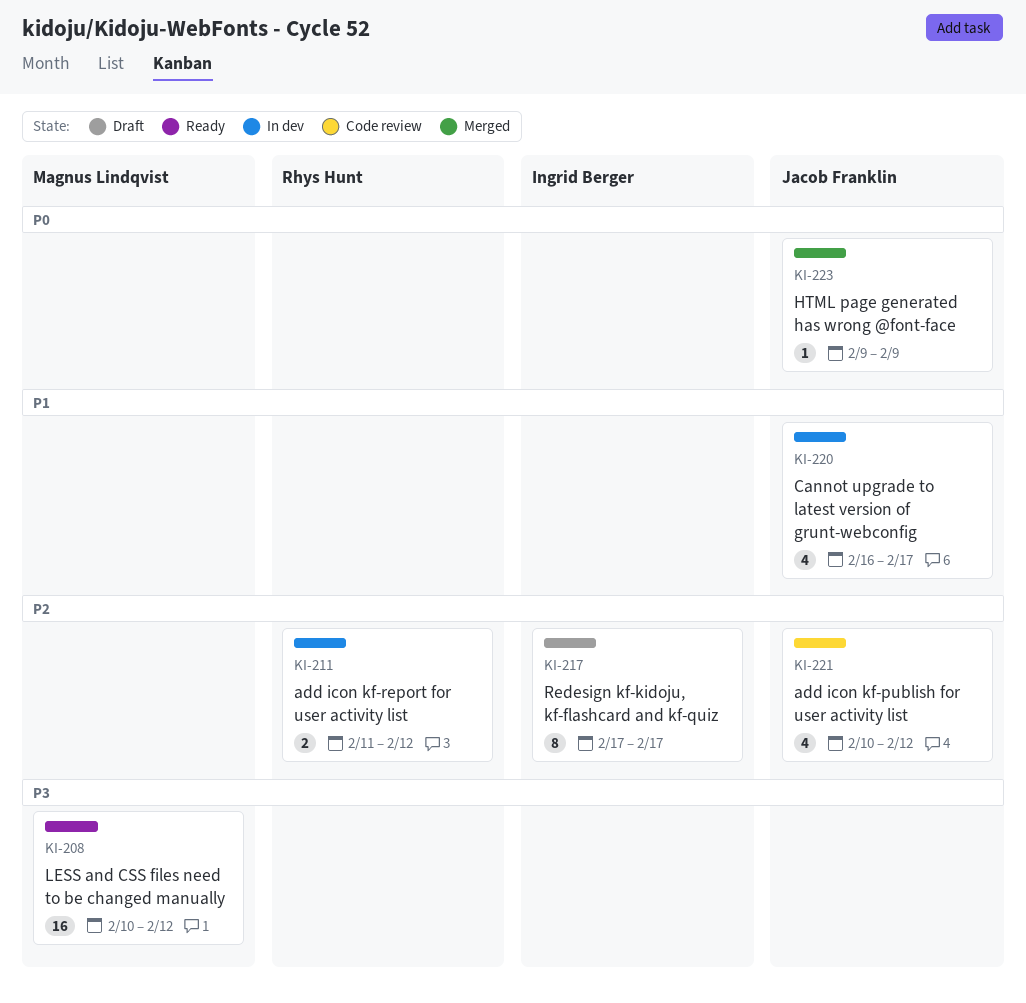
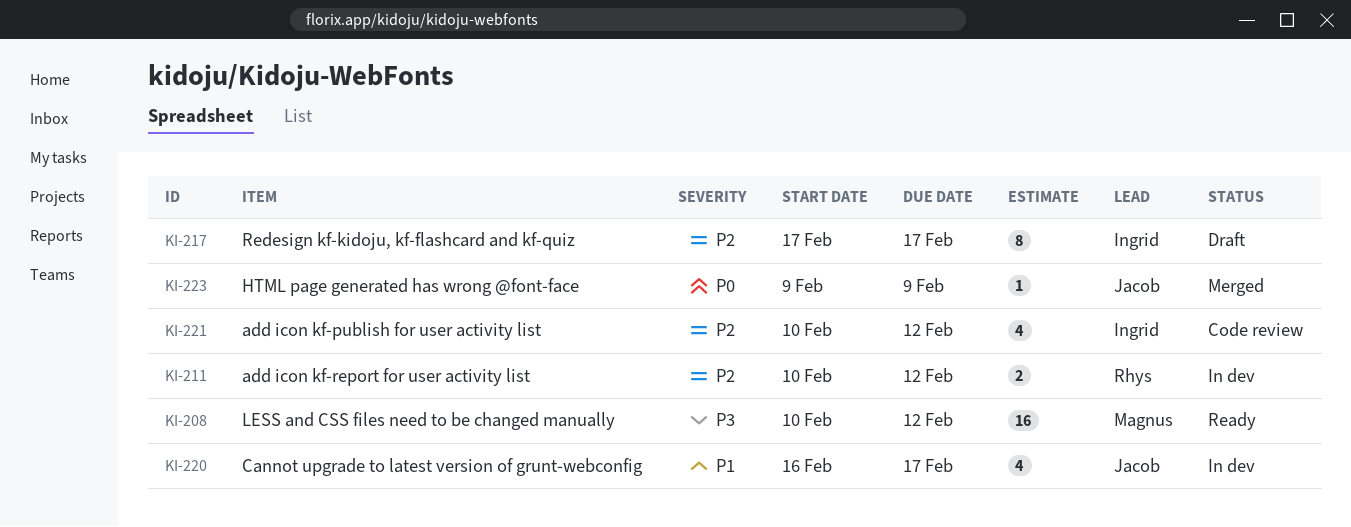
KI-211, start: Feb 11 -> Feb 10
KI-221, owner: Jacob Franklin -> Ingrid Berger

